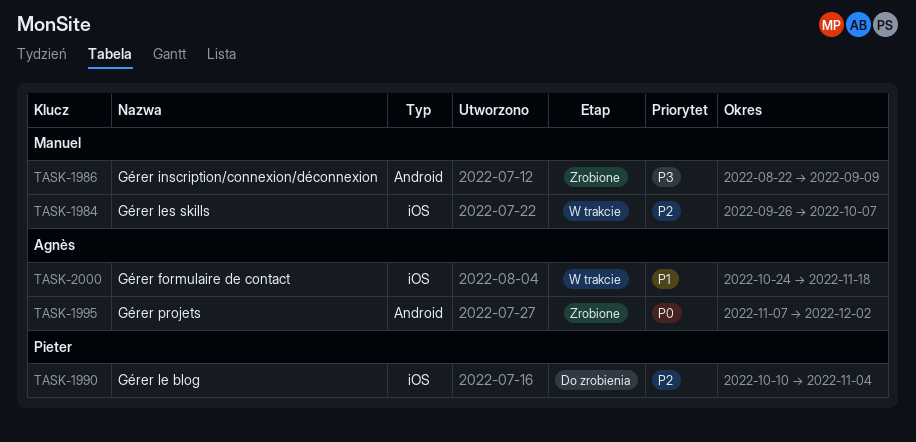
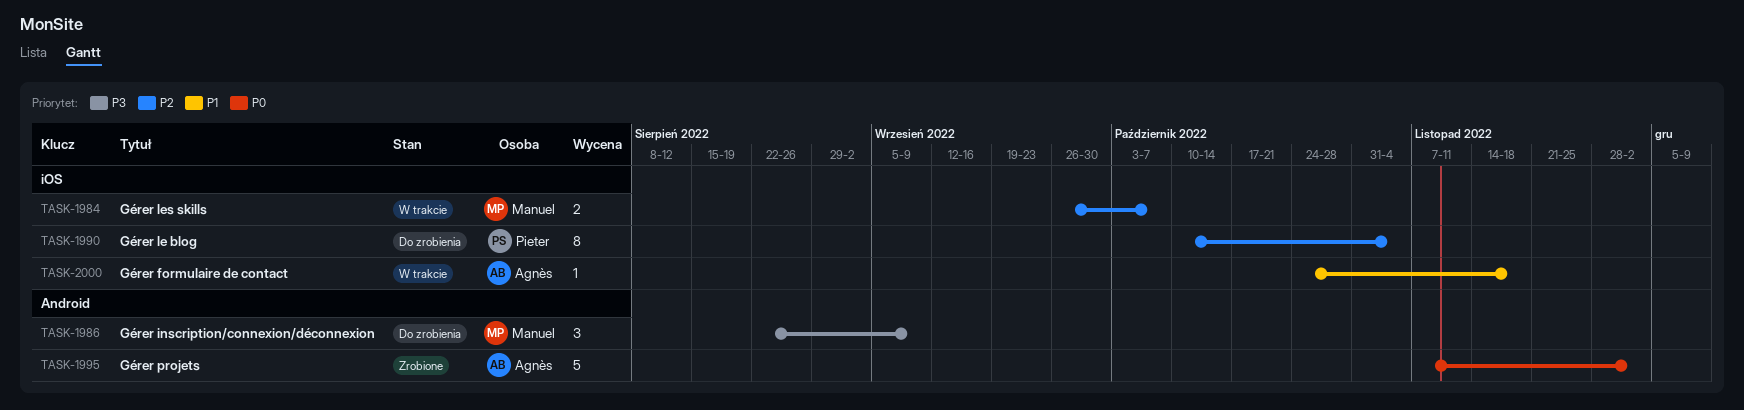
TASK-1986, status: Zrobione -> Do zrobienia

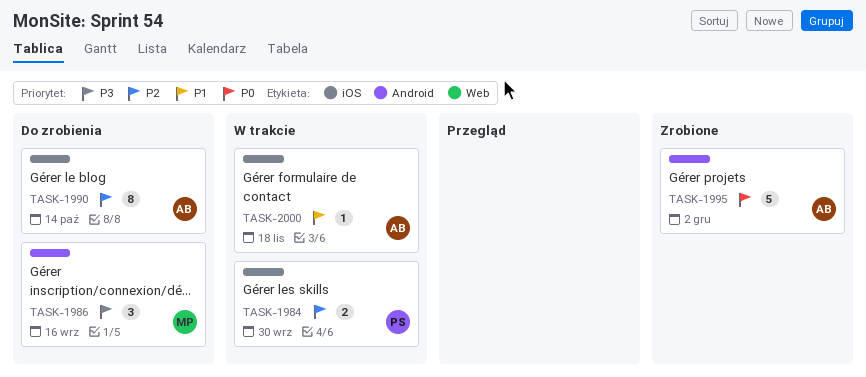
TASK-1984, owner: Manuel -> Pieter
TASK-1984, due: Oct 7 -> Sep 30
TASK-1986, due: Sep 9 -> Sep 16
TASK-1990, owner: Pieter -> Agnès
TASK-1990, due: Nov 4 -> Oct 14

